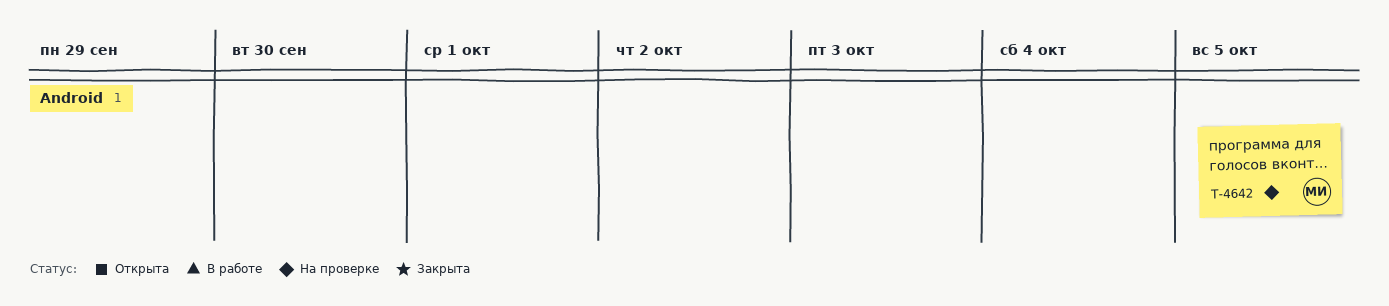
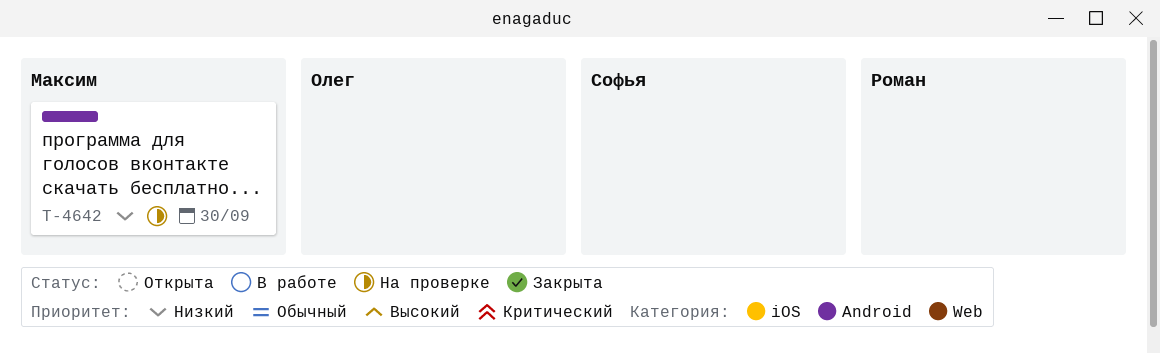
T-4642, due: Oct 5 -> Sep 30

